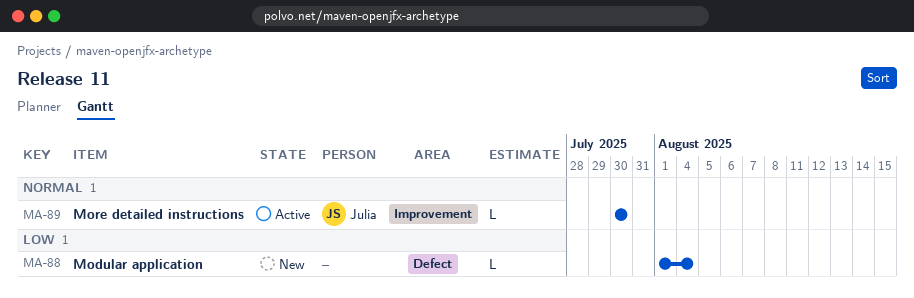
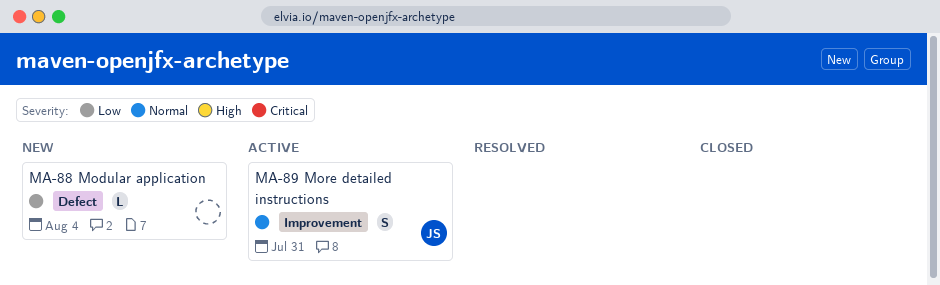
MA-89, estimate: L -> S
MA-89, due: Jul 30 -> Jul 31

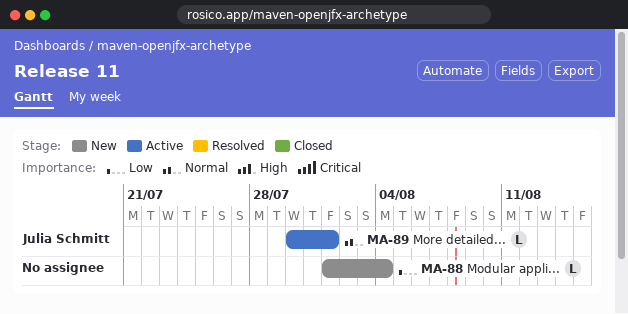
MA-89, estimate: S -> L
MA-89, due: Jul 31 -> Aug 1

